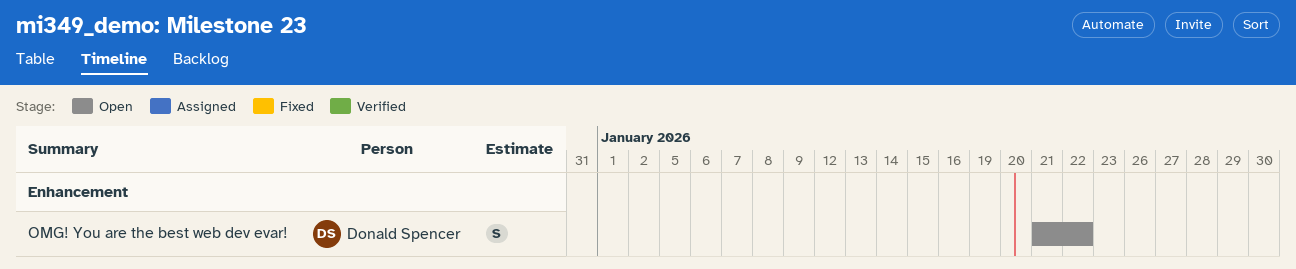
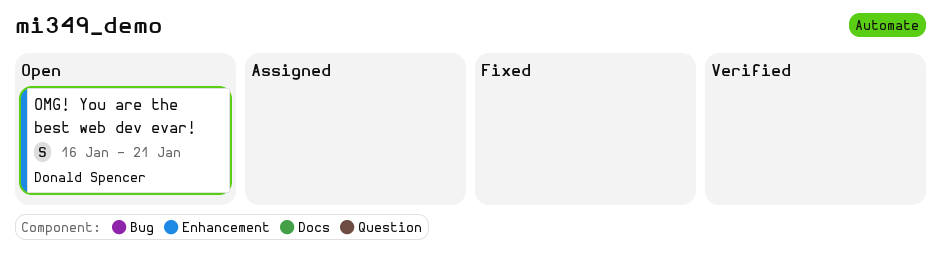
OMG! You are the best web dev evar!, start: Jan 21 -> Jan 16
OMG! You are the best web dev evar!, due: Jan 22 -> Jan 21

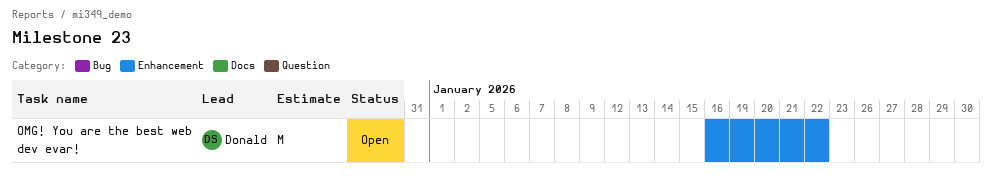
OMG! You are the best web dev evar!, estimate: S -> M
OMG! You are the best web dev evar!, due: Jan 21 -> Jan 22

